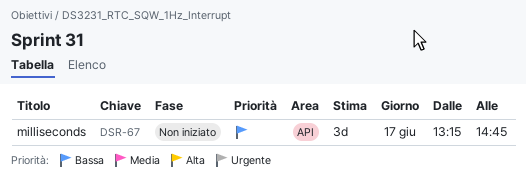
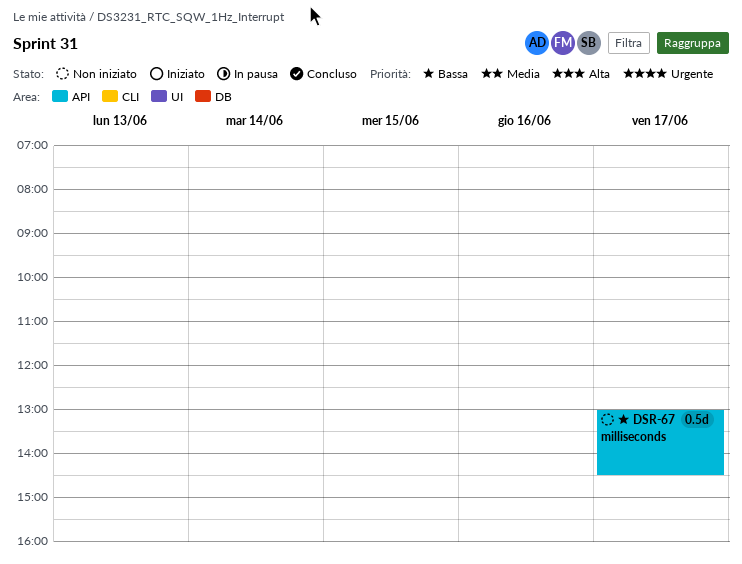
DSR-67, estimate: 3d -> 0.5d
DSR-67, begins: 13:15 -> 13:00
DSR-67, ends: 14:45 -> 14:30

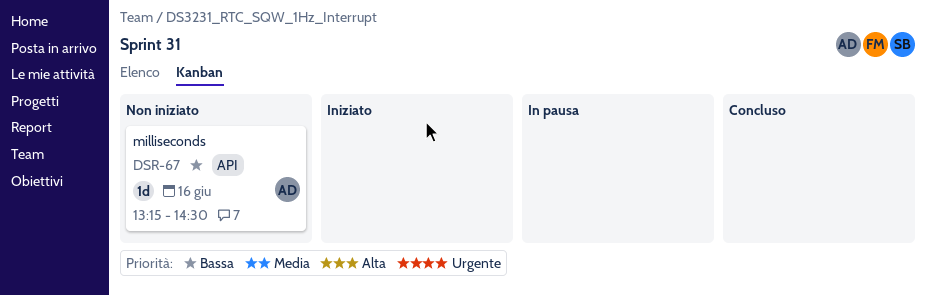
DSR-67, estimate: 0.5d -> 1d
DSR-67, day: Jun 17 -> Jun 16
DSR-67, begins: 13:00 -> 13:15

